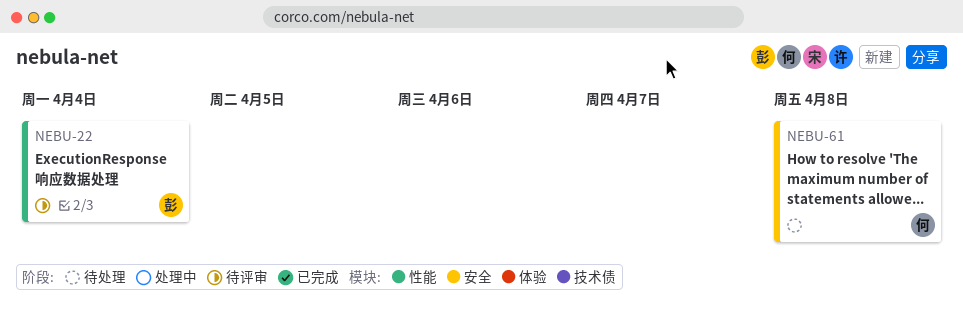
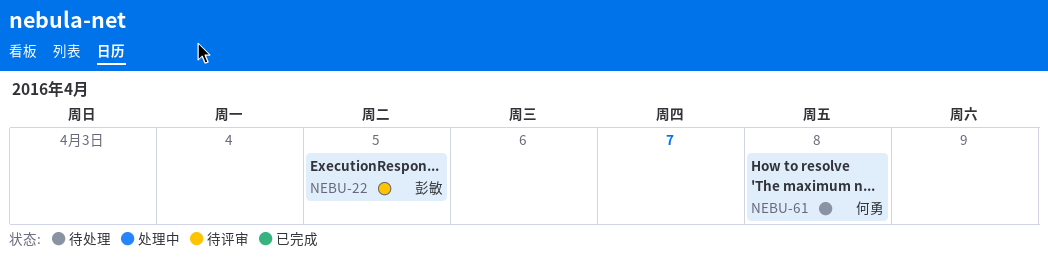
NEBU-22, due: Apr 4 -> Apr 5

